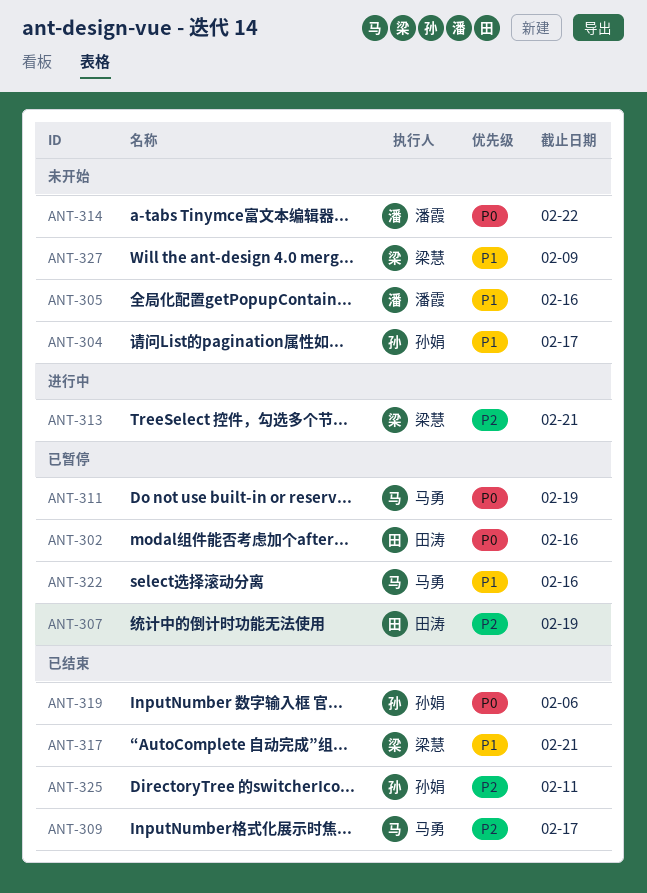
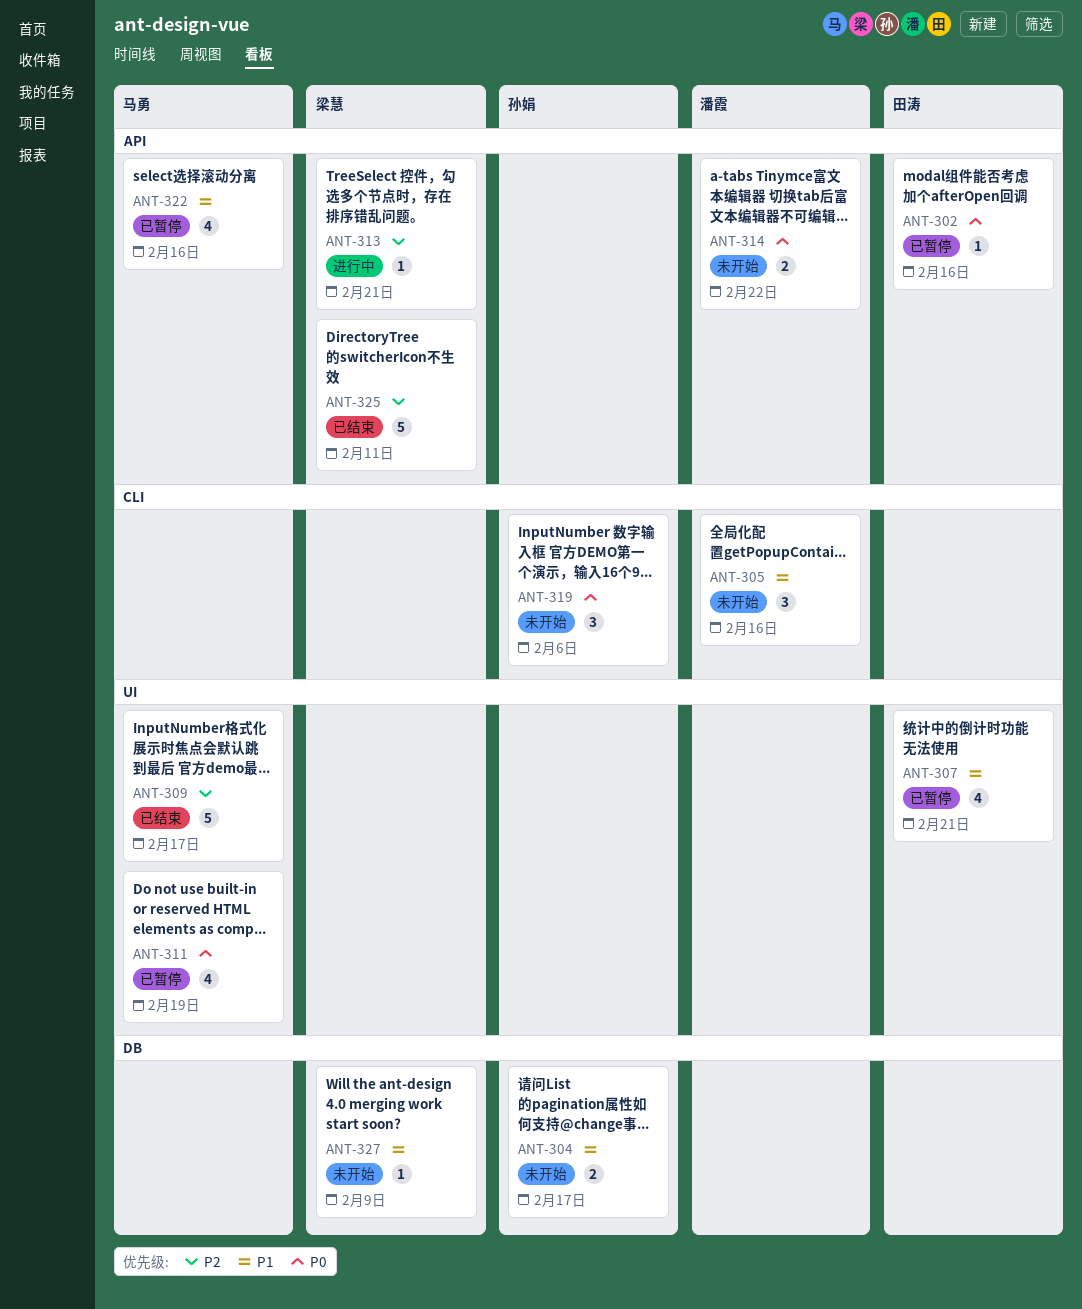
ANT-307, priority: P2 -> P1
ANT-307, due: Feb 19 -> Feb 21
ANT-317: present -> none
ANT-319, status: 已结束 -> 未开始
ANT-325, owner: 孙娟 -> 梁慧

